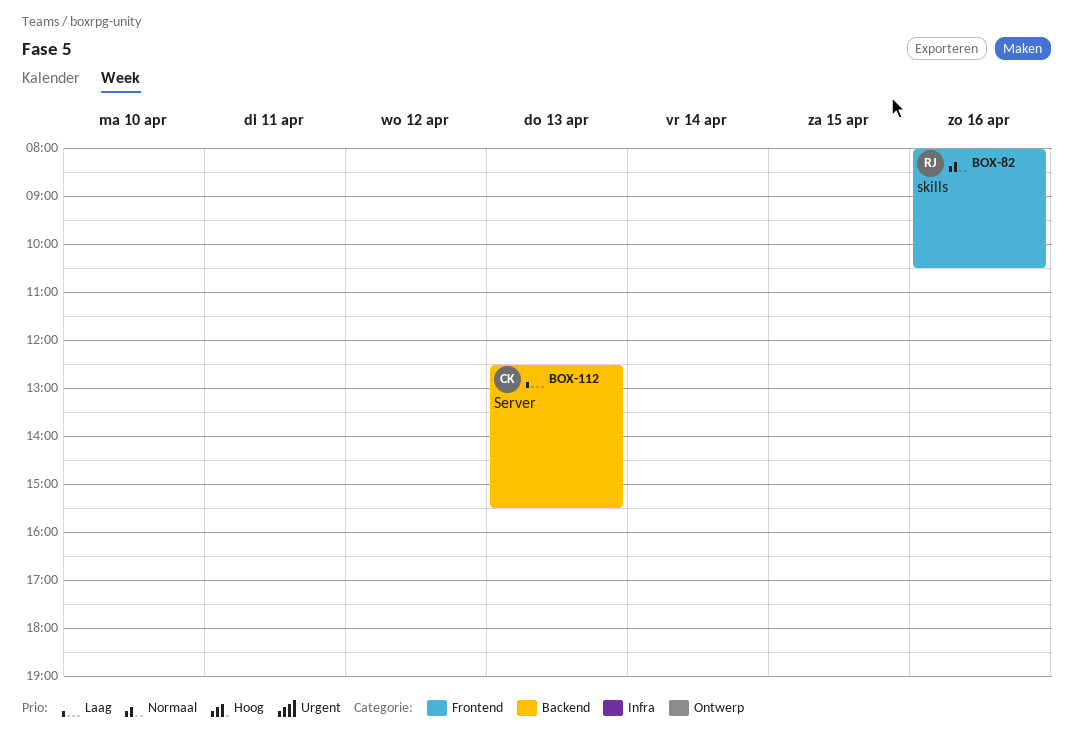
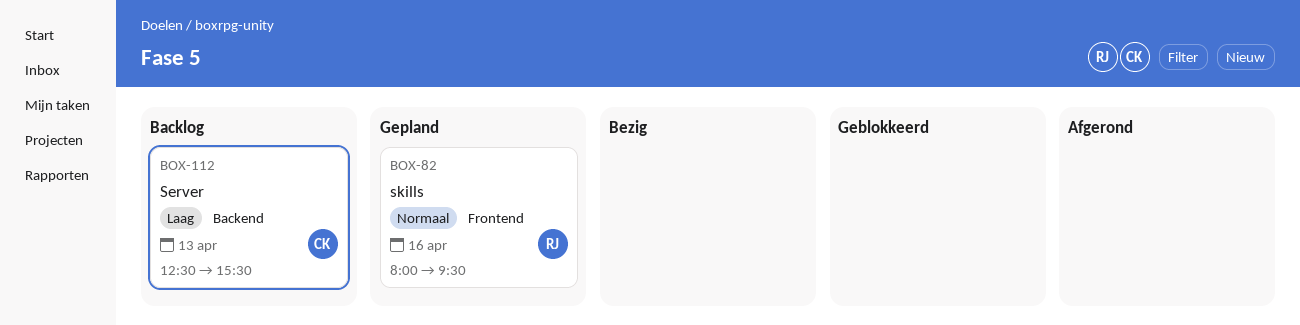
BOX-82, ends: 10:30 -> 09:30

